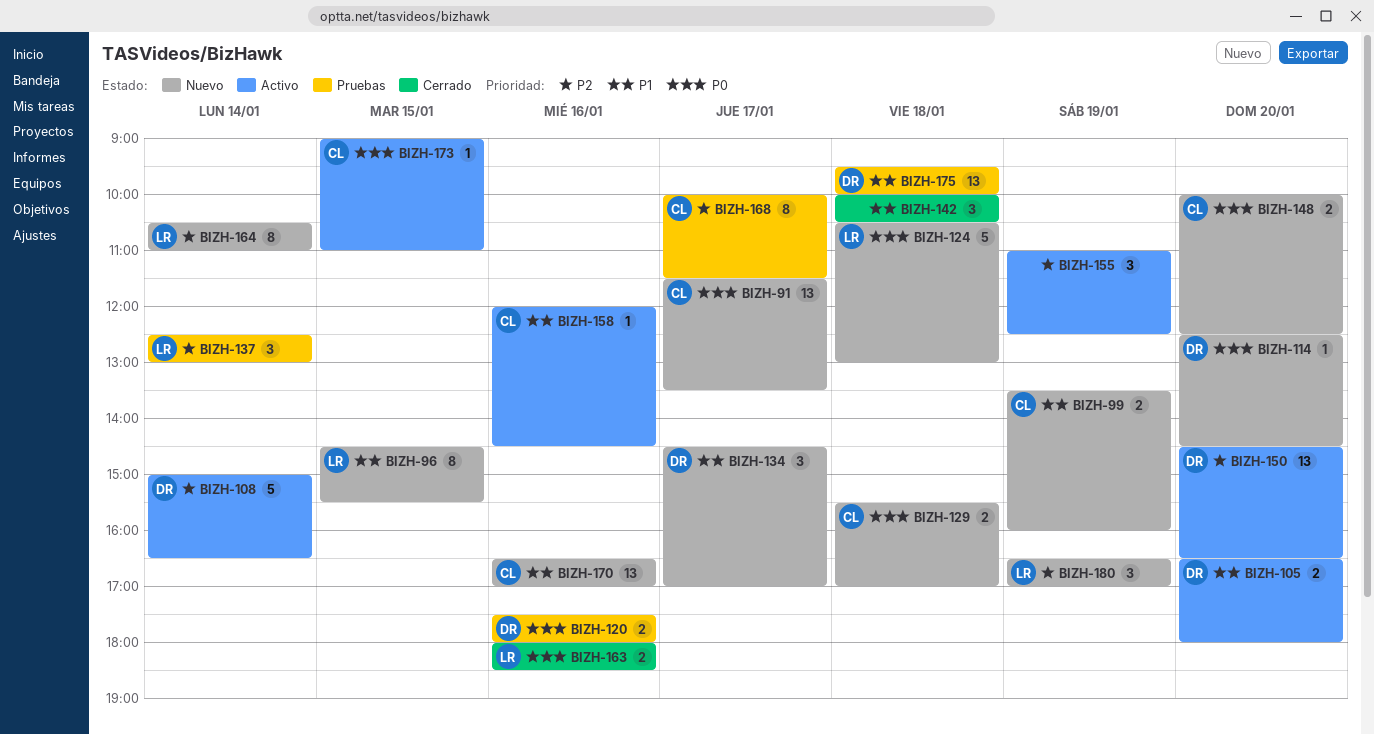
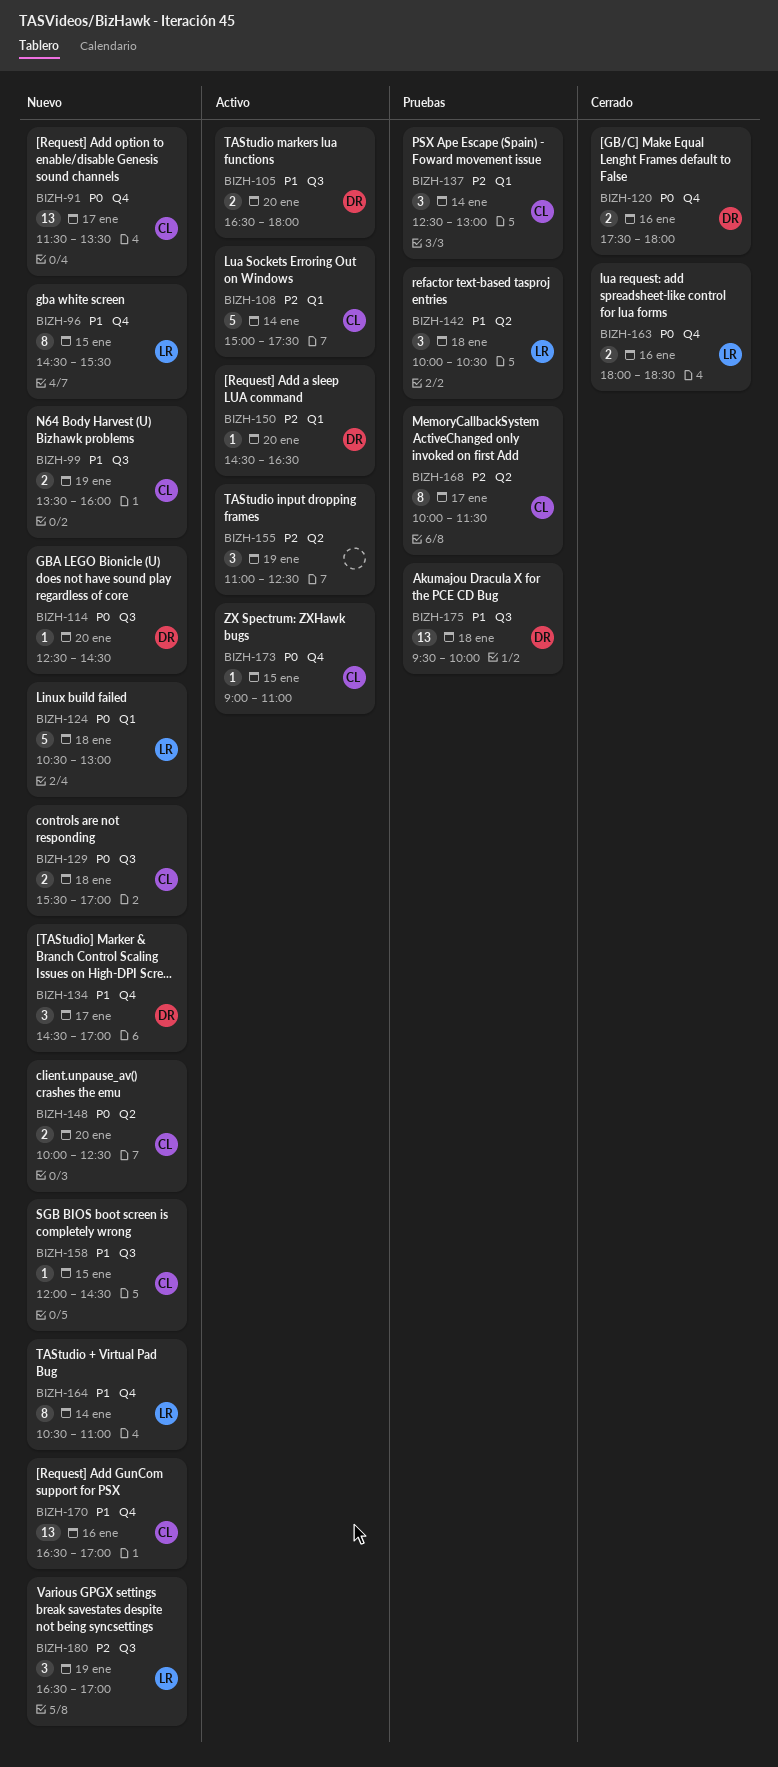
BIZH-108, owner: DR -> CL
BIZH-108, ends: 16:30 -> 17:30
BIZH-120, status: Pruebas -> Cerrado
BIZH-137, owner: LR -> CL
BIZH-142, status: Cerrado -> Pruebas
BIZH-142, owner: none -> LR
BIZH-150, estimate: 13 -> 1
BIZH-158, status: Activo -> Nuevo
BIZH-158, day: Jan 16 -> Jan 15
BIZH-164, priority: P2 -> P1

